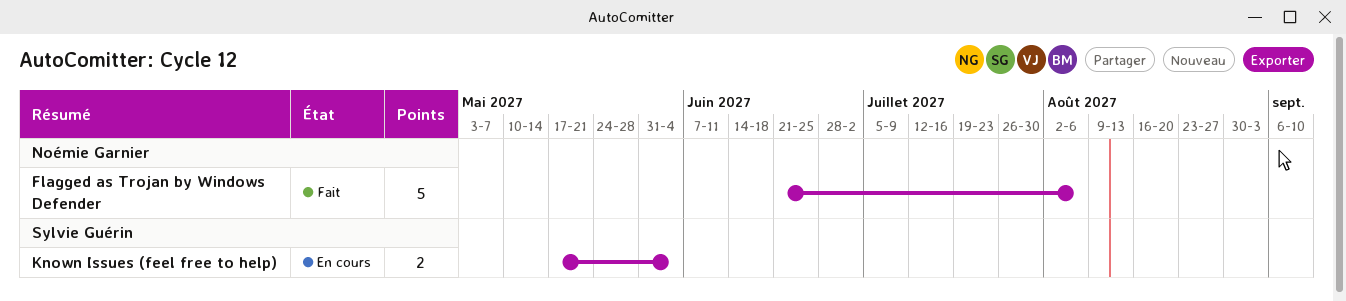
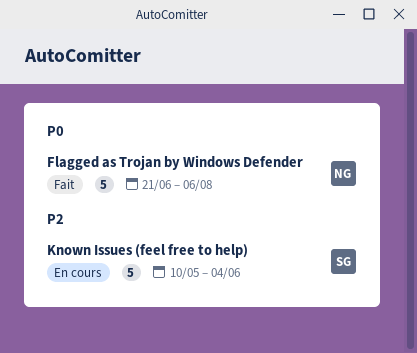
Known Issues (feel free to help), estimate: 2 -> 5
Known Issues (feel free to help), start: May 17 -> May 10

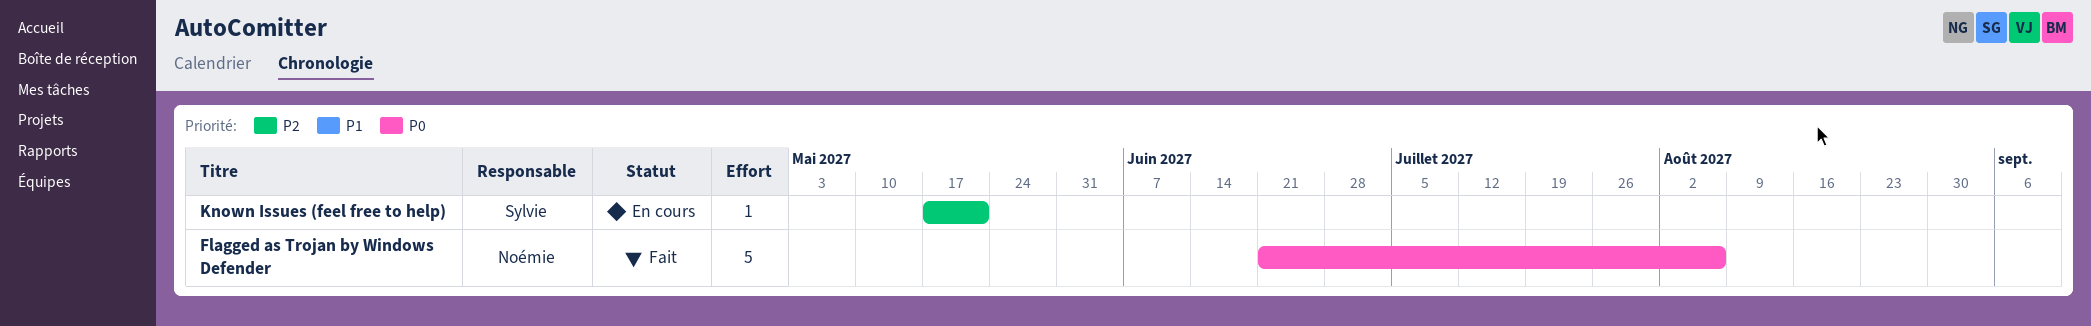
Known Issues (feel free to help), estimate: 5 -> 1
Known Issues (feel free to help), start: May 10 -> May 17
Known Issues (feel free to help), due: Jun 4 -> May 21

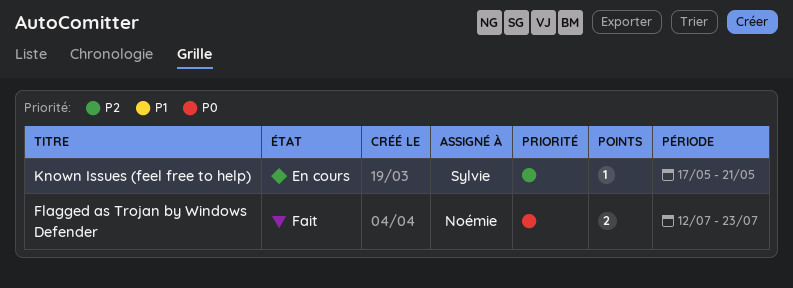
Flagged as Trojan by Windows Defender, estimate: 5 -> 2
Flagged as Trojan by Windows Defender, start: Jun 21 -> Jul 12
Flagged as Trojan by Windows Defender, due: Aug 6 -> Jul 23

